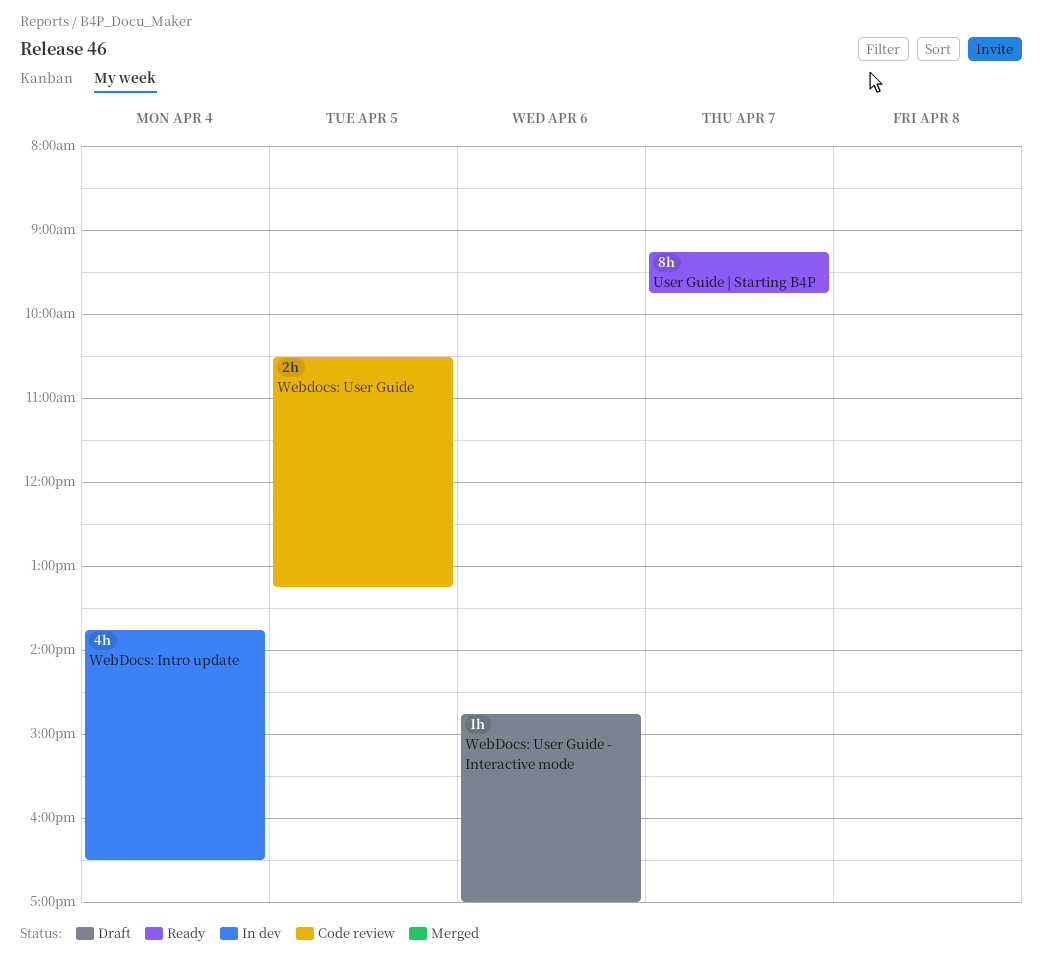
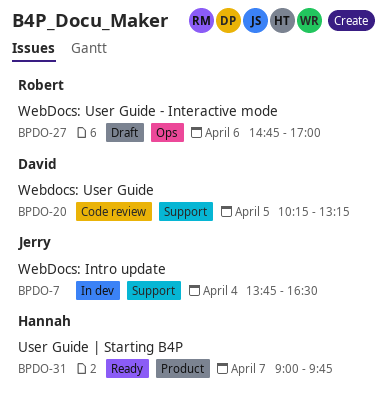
User Guide | Starting B4P, begins: 09:15 -> 09:00
Webdocs: User Guide, begins: 10:30 -> 10:15

